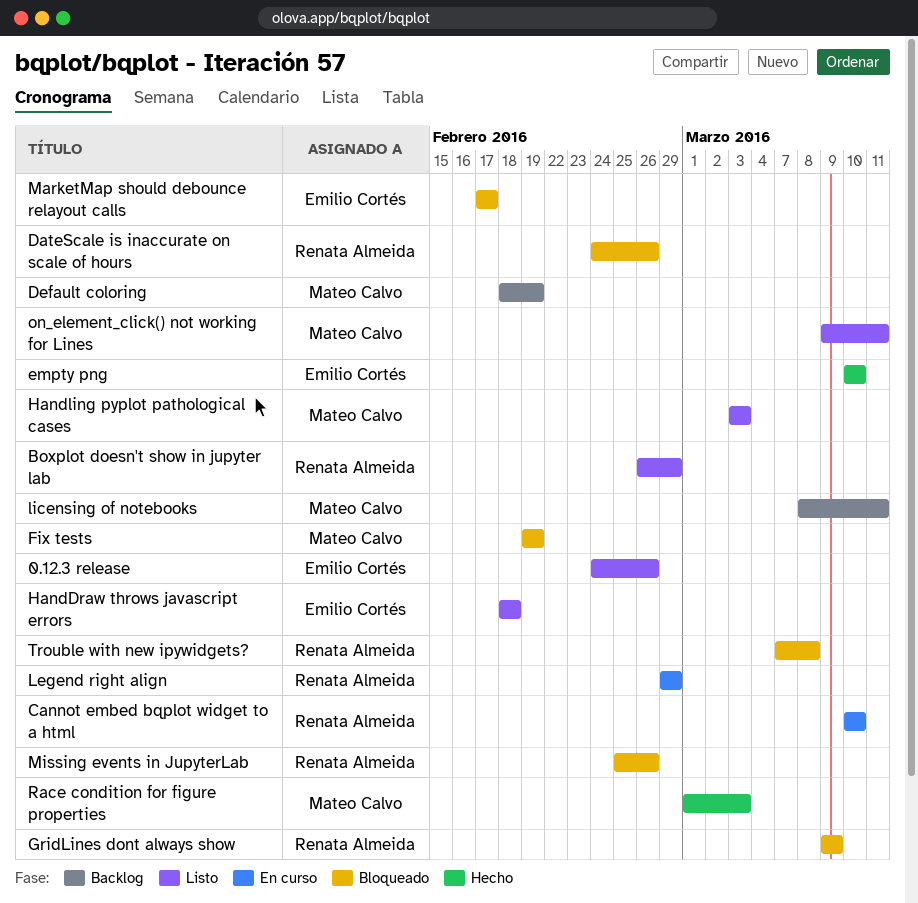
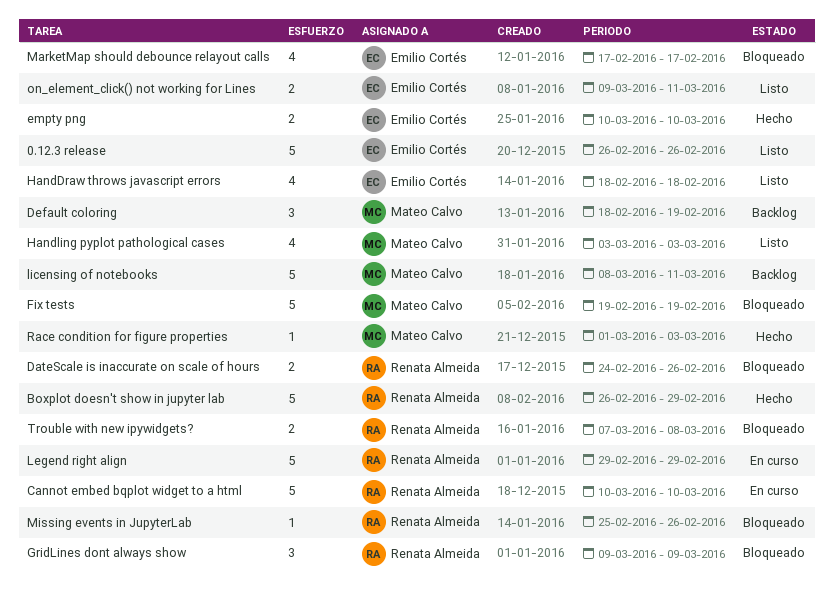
0.12.3 release, start: Feb 24 -> Feb 26
Boxplot doesn't show in jupyter lab, status: Listo -> Hecho
on_element_click() not working for Lines, owner: Mateo Calvo -> Emilio Cortés

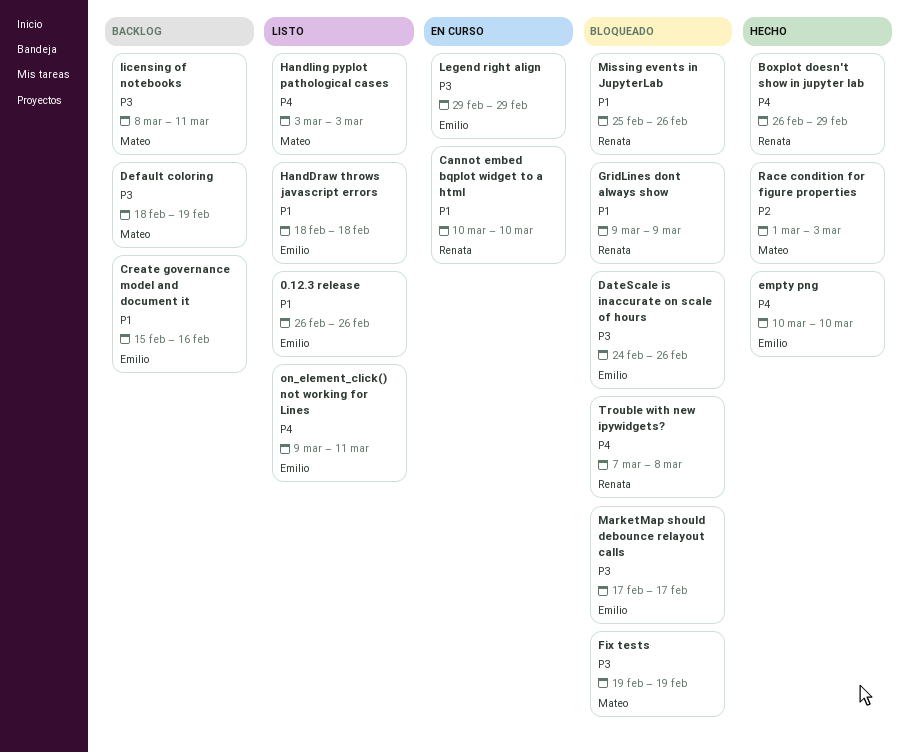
Create governance model and document it: none -> present
DateScale is inaccurate on scale of hours, owner: Renata Almeida -> Emilio Cortés
Legend right align, owner: Renata Almeida -> Emilio Cortés

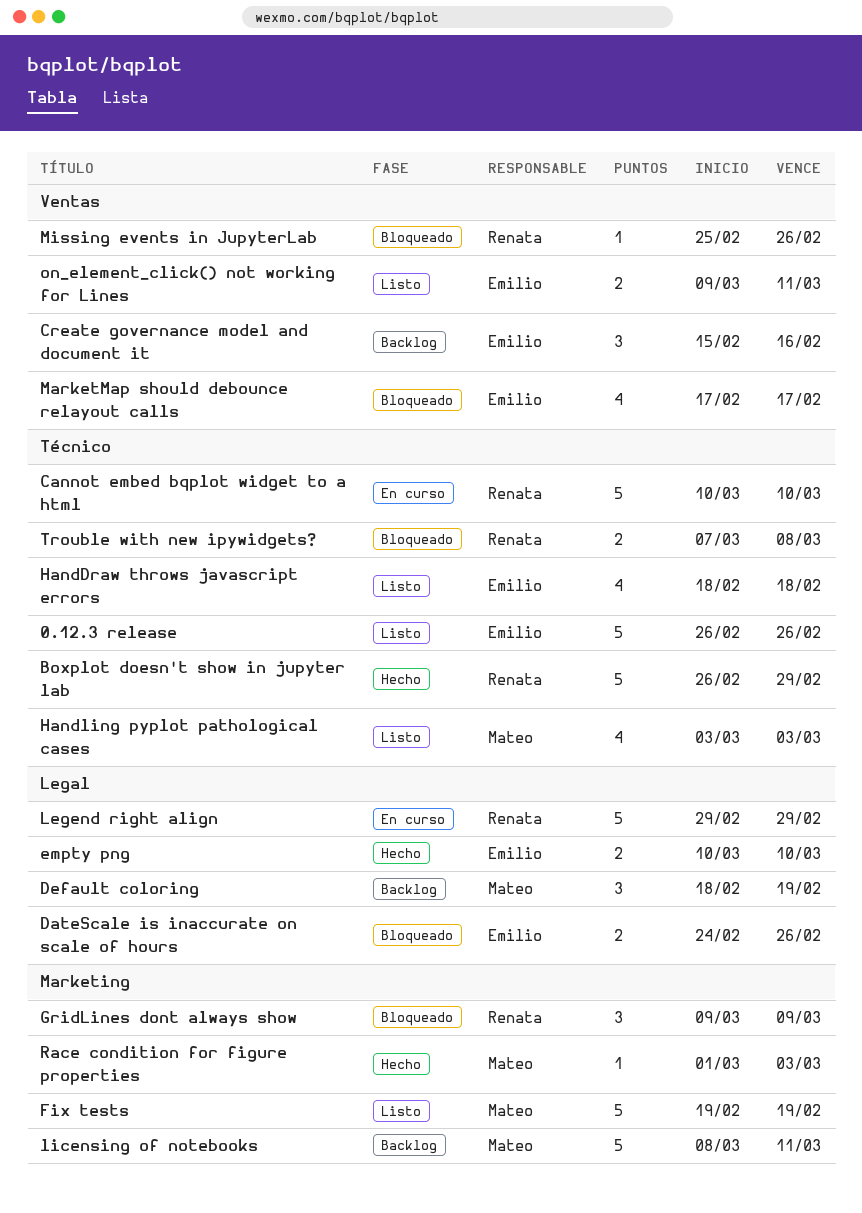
Fix tests, status: Bloqueado -> Listo
Legend right align, owner: Emilio -> Renata

